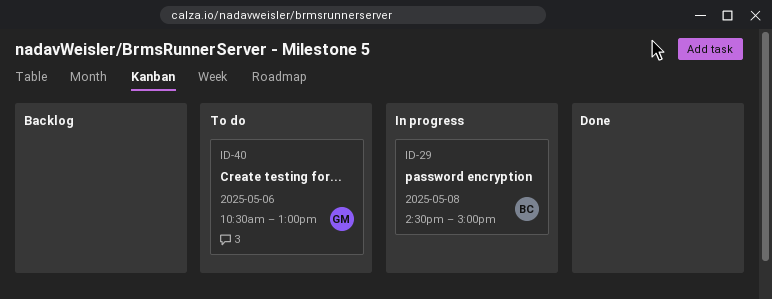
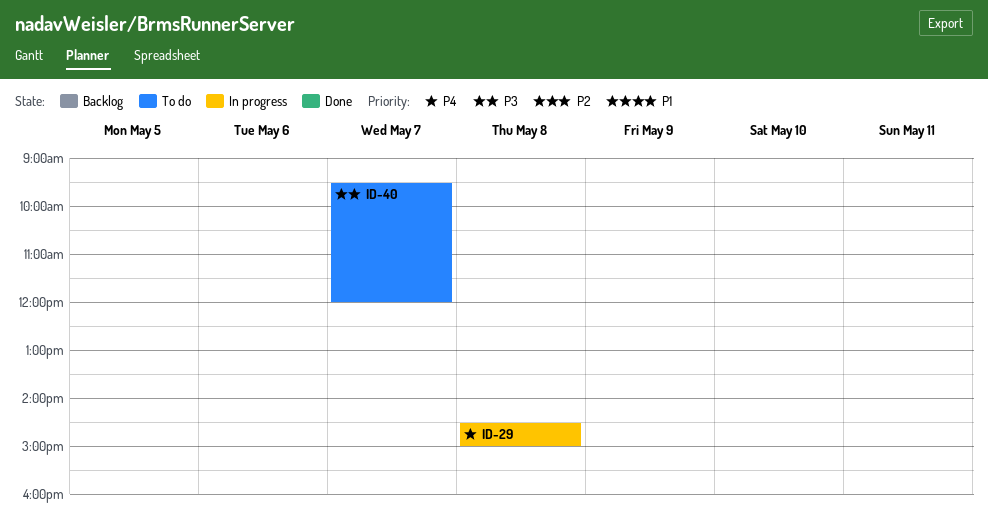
ID-40, day: May 6 -> May 7
ID-40, begins: 10:30 -> 09:30
ID-40, ends: 13:00 -> 12:00

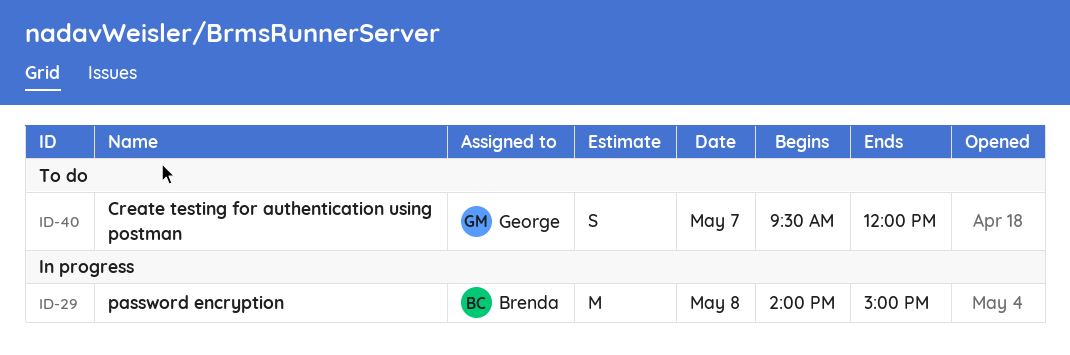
ID-29, begins: 14:30 -> 14:00

